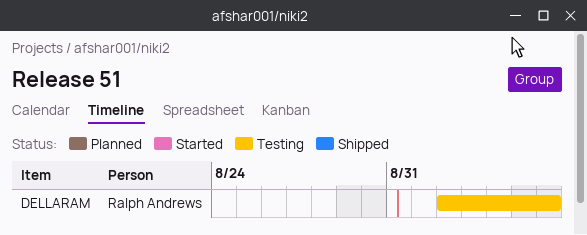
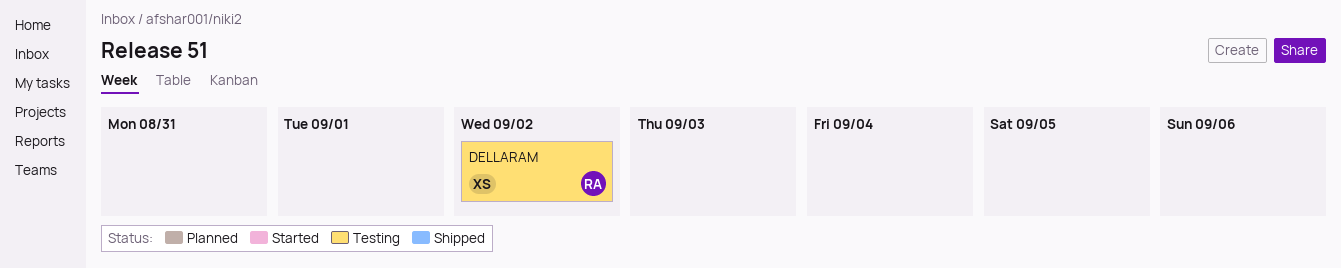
DELLARAM, due: Sep 6 -> Sep 2

